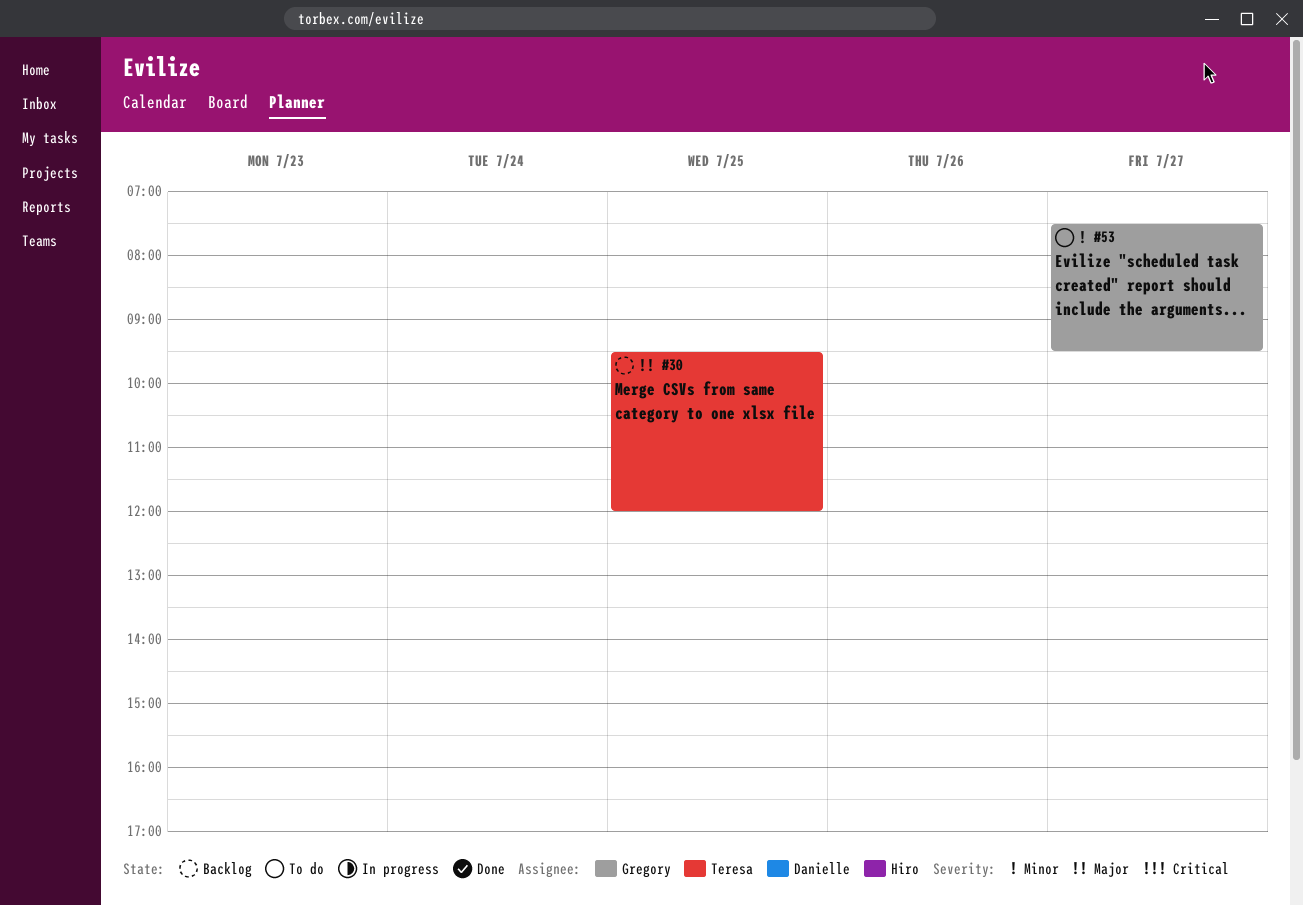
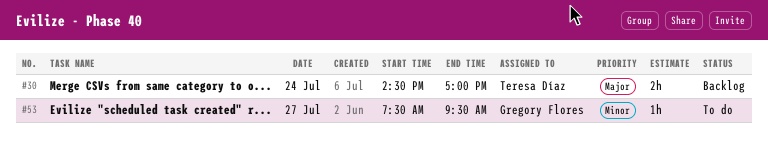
#30, day: Jul 25 -> Jul 24
#30, begins: 09:30 -> 14:30
#30, ends: 12:00 -> 17:00

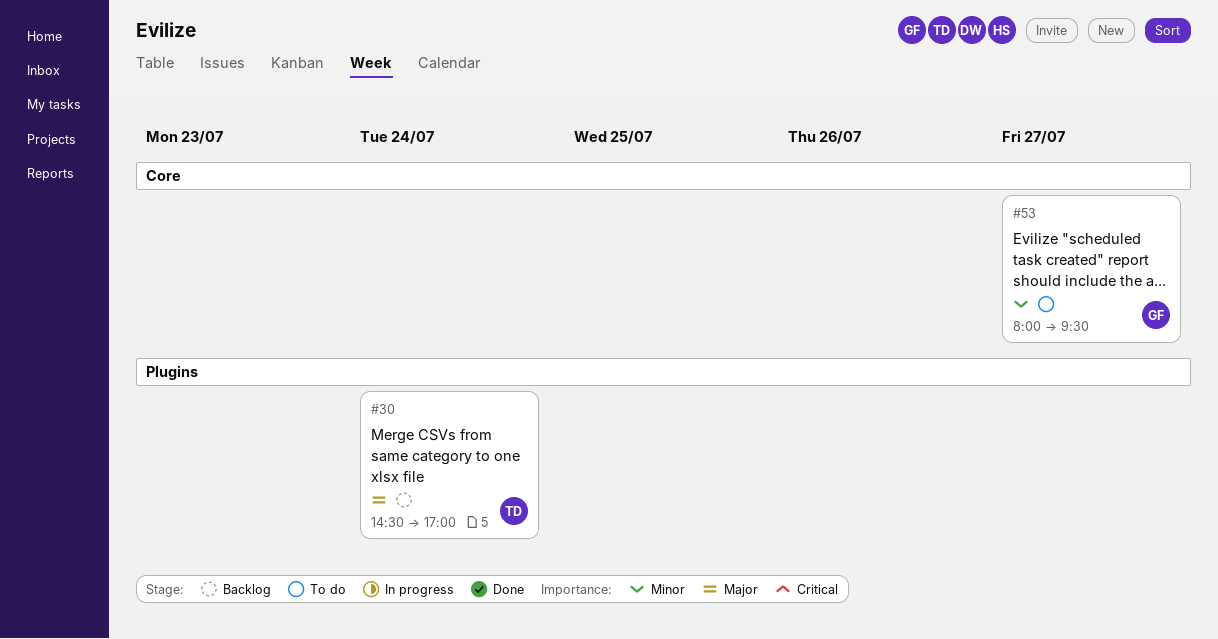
#53, begins: 07:30 -> 08:00

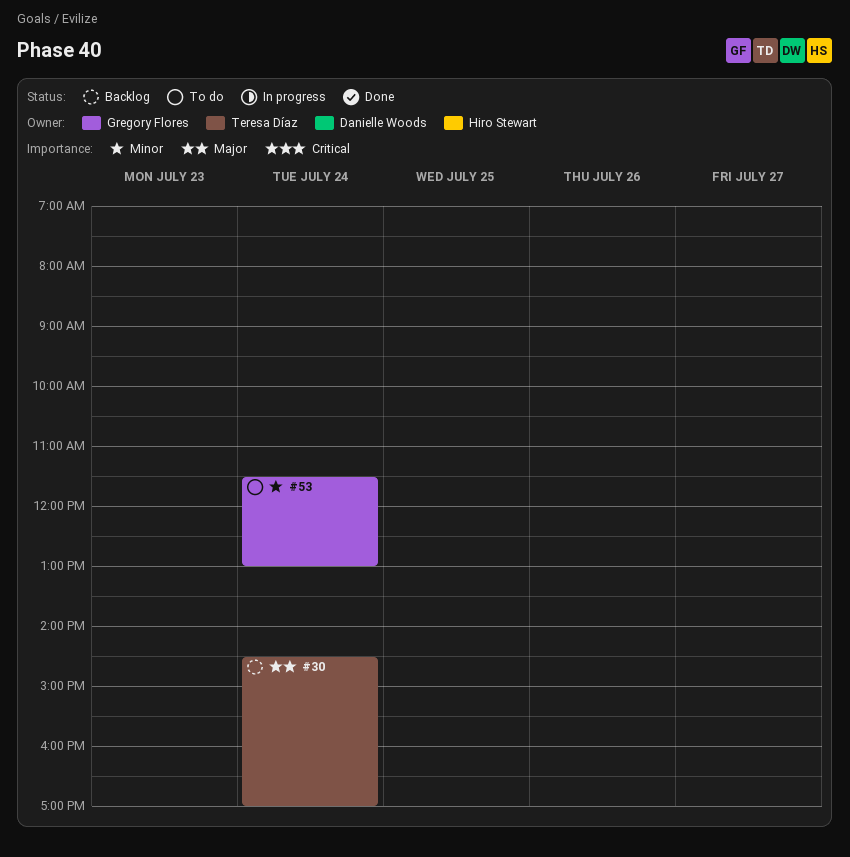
#53, day: Jul 27 -> Jul 24
#53, begins: 08:00 -> 11:30
#53, ends: 09:30 -> 13:00

